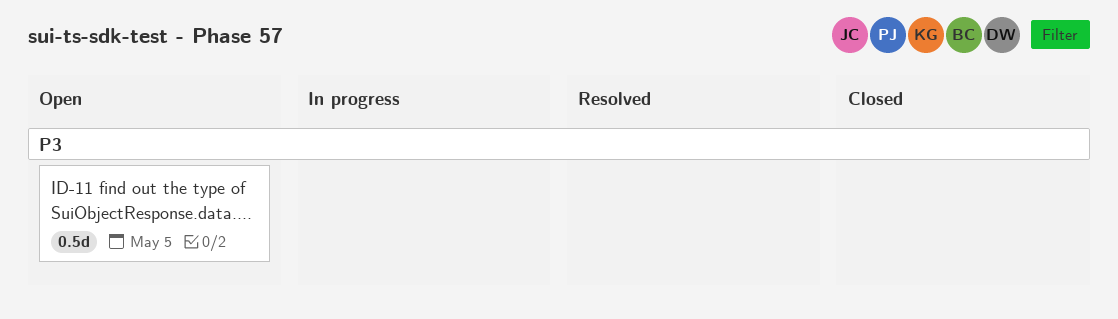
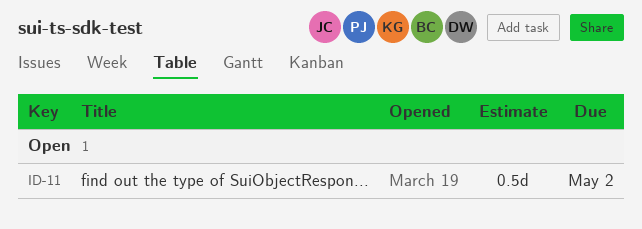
ID-11, due: May 5 -> May 2

